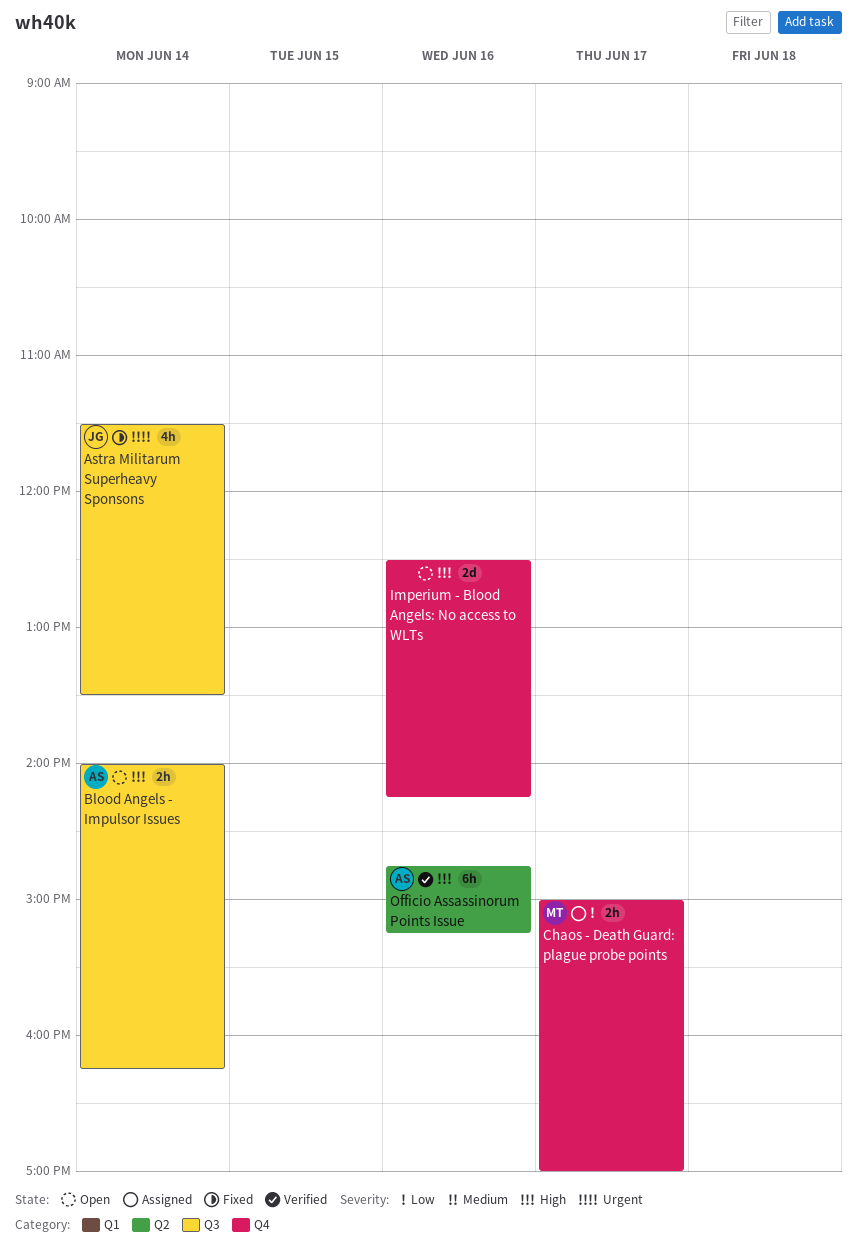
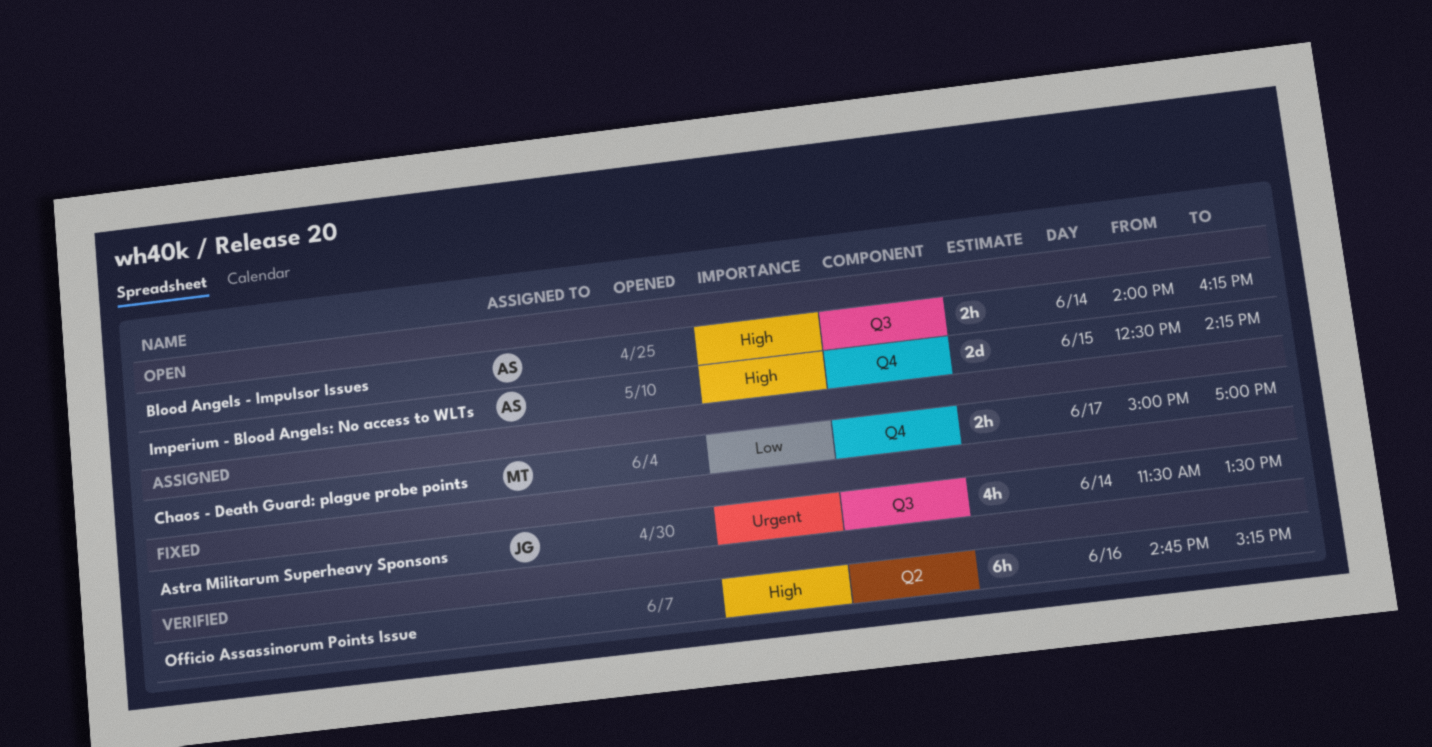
Imperium - Blood Angels: No access to WLTs, owner: none -> AS
Imperium - Blood Angels: No access to WLTs, day: Jun 16 -> Jun 15
Officio Assassinorum Points Issue, owner: AS -> none

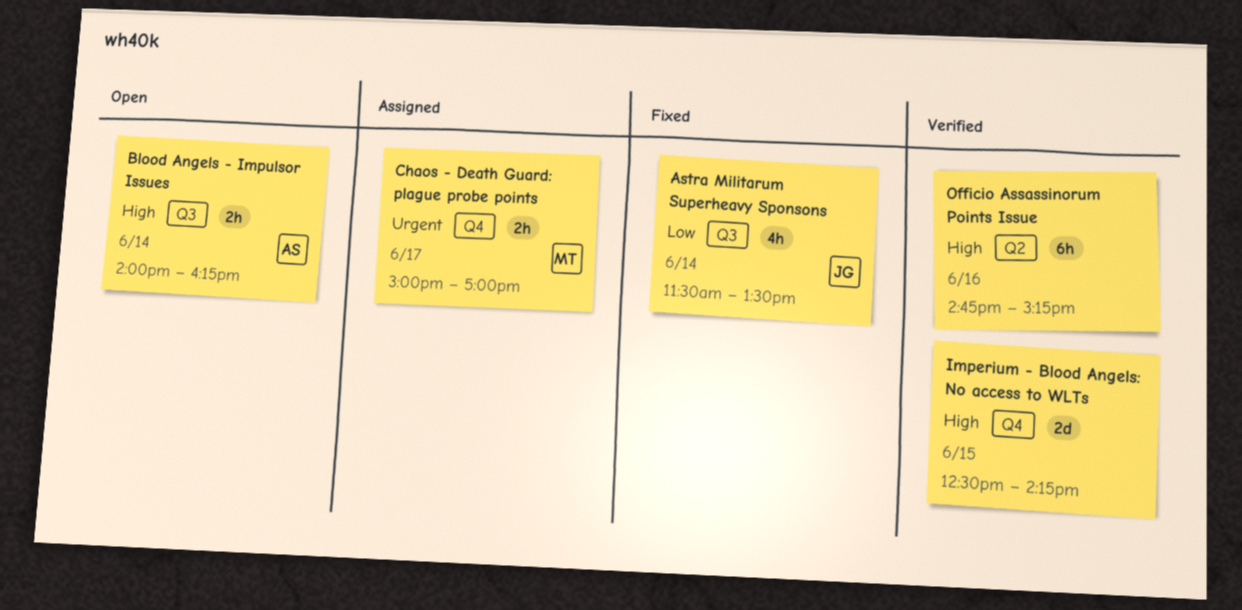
Astra Militarum Superheavy Sponsons, priority: Urgent -> Low
Chaos - Death Guard: plague probe points, priority: Low -> Urgent
Imperium - Blood Angels: No access to WLTs, status: Open -> Verified
Imperium - Blood Angels: No access to WLTs, owner: AS -> none

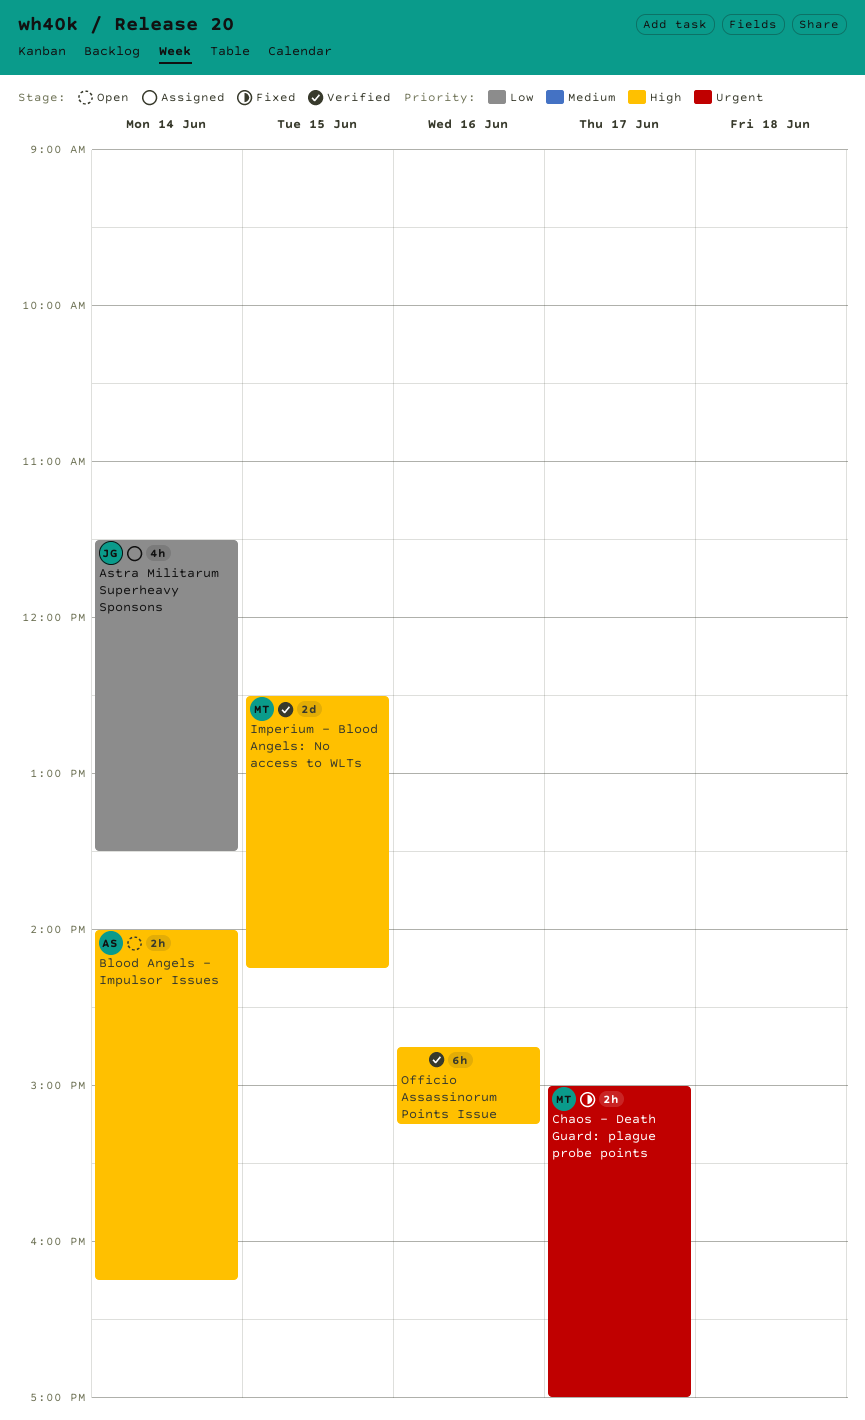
Astra Militarum Superheavy Sponsons, status: Fixed -> Assigned
Chaos - Death Guard: plague probe points, status: Assigned -> Fixed
Imperium - Blood Angels: No access to WLTs, owner: none -> MT

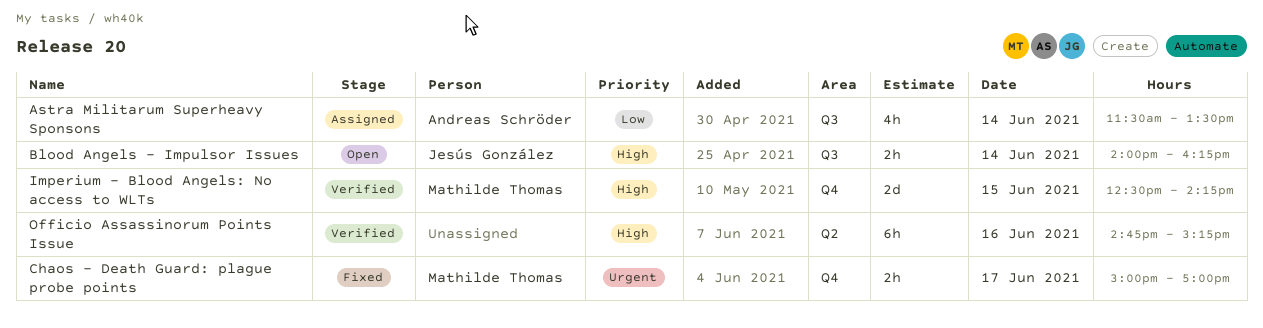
Astra Militarum Superheavy Sponsons, owner: Jesús González -> Andreas Schröder
Blood Angels - Impulsor Issues, owner: Andreas Schröder -> Jesús González

